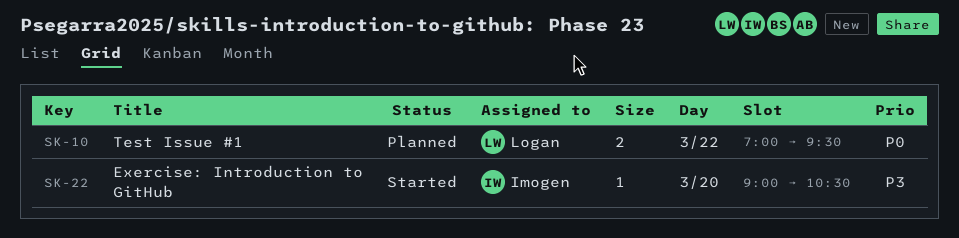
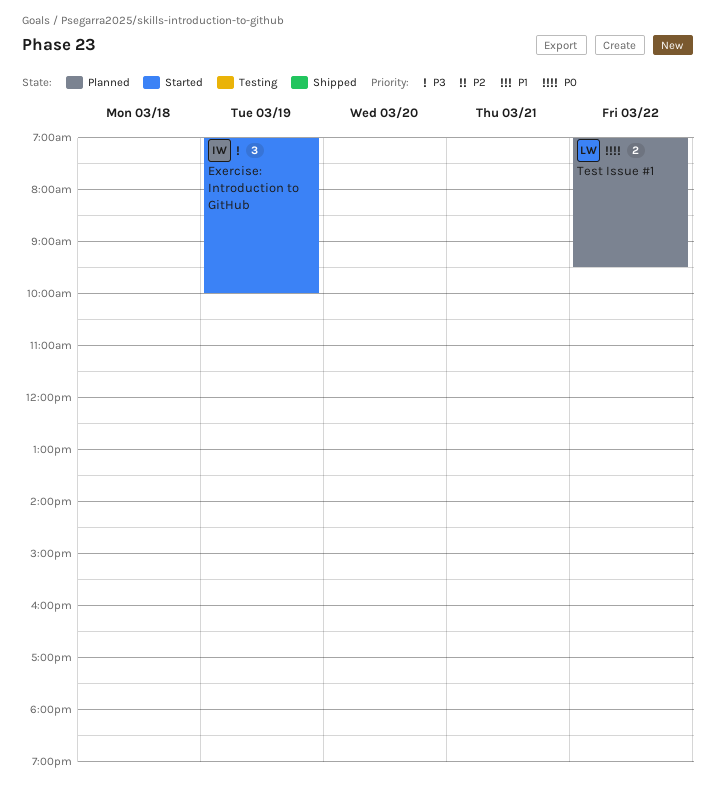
Exercise: Introduction to GitHub, estimate: 1 -> 3
Exercise: Introduction to GitHub, day: Mar 20 -> Mar 19
Exercise: Introduction to GitHub, begins: 09:00 -> 07:00
Exercise: Introduction to GitHub, ends: 10:30 -> 10:00

